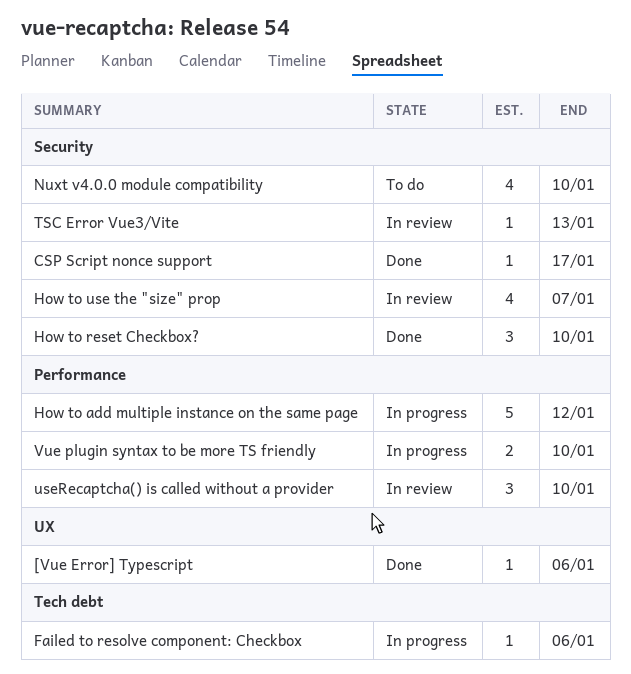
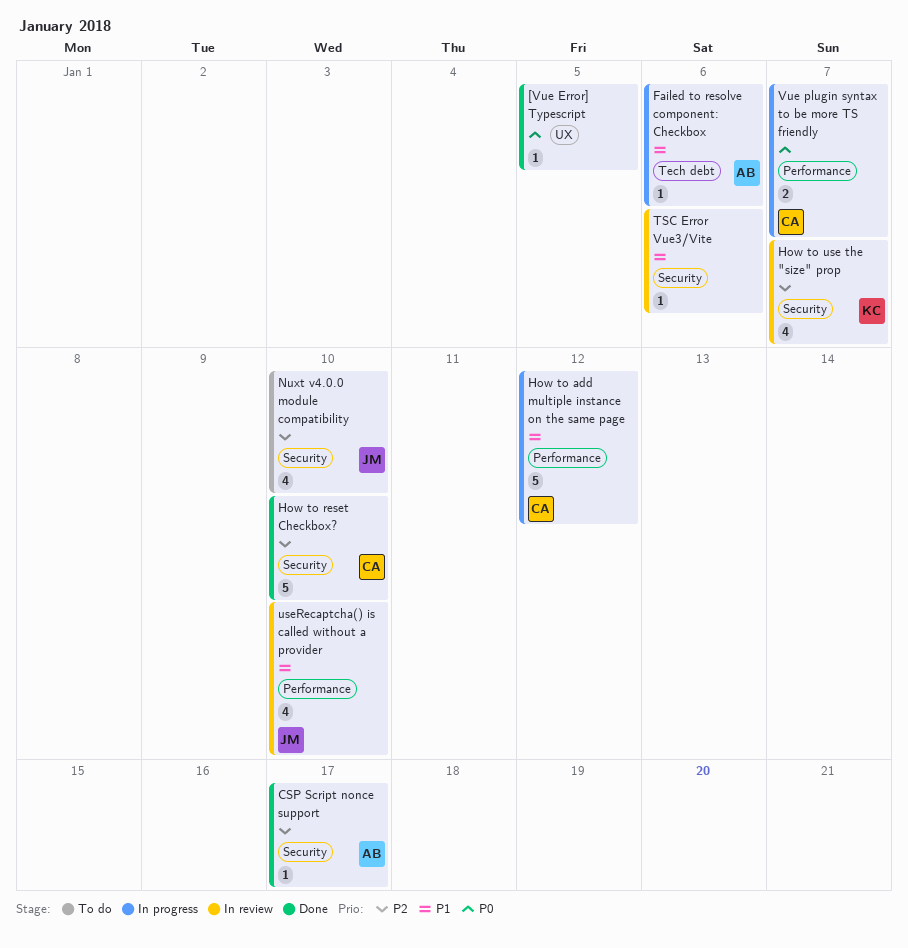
[Vue Error] Typescript, due: Jan 6 -> Jan 5
How to reset Checkbox?, estimate: 3 -> 5
TSC Error Vue3/Vite, due: Jan 13 -> Jan 6
useRecaptcha() is called without a provider, estimate: 3 -> 4
Vue plugin syntax to be more TS friendly, due: Jan 10 -> Jan 7

